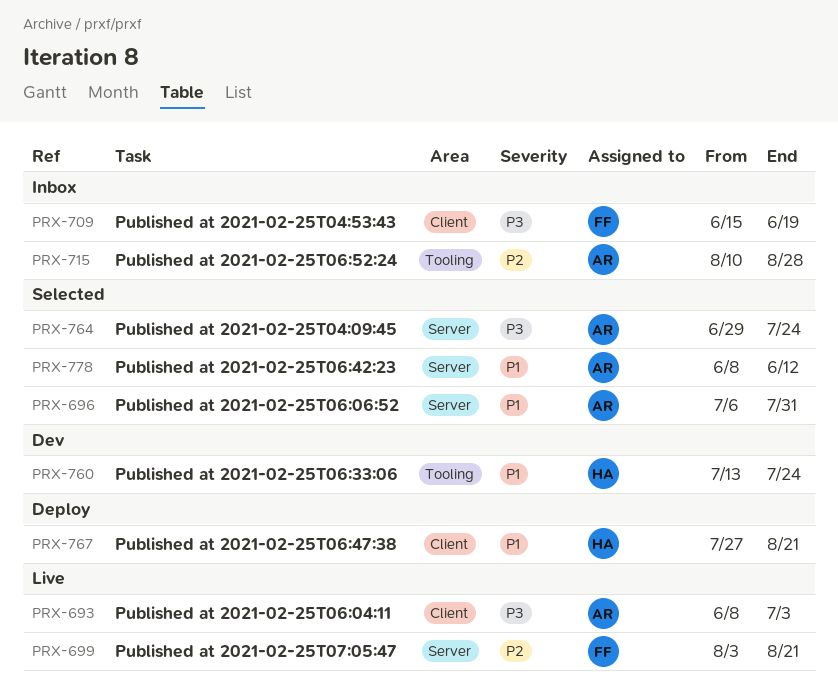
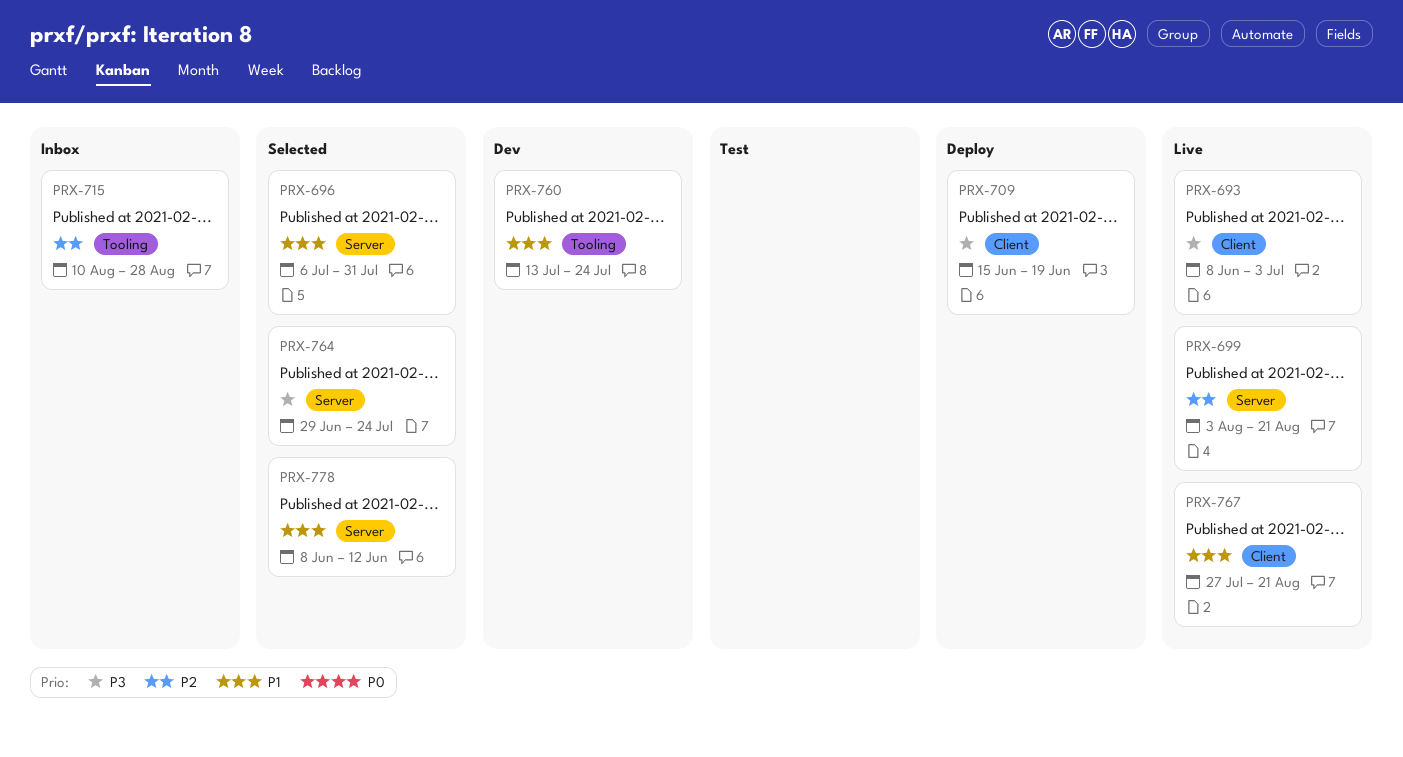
PRX-709, status: Inbox -> Deploy
PRX-767, status: Deploy -> Live

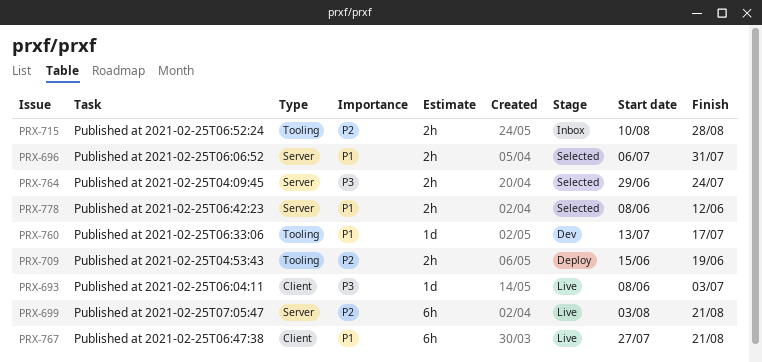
PRX-709, priority: P3 -> P2
PRX-709, label: Client -> Tooling
PRX-760, due: Jul 24 -> Jul 17

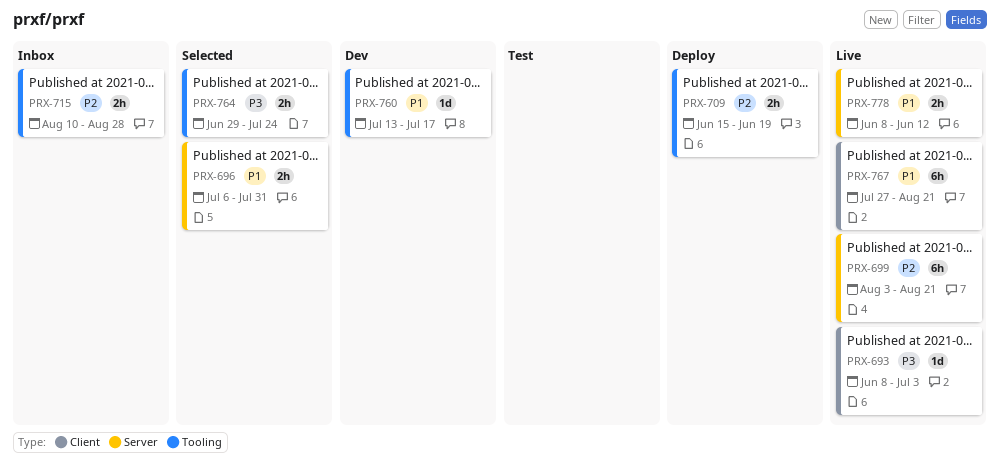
PRX-764, label: Server -> Tooling
PRX-778, status: Selected -> Live

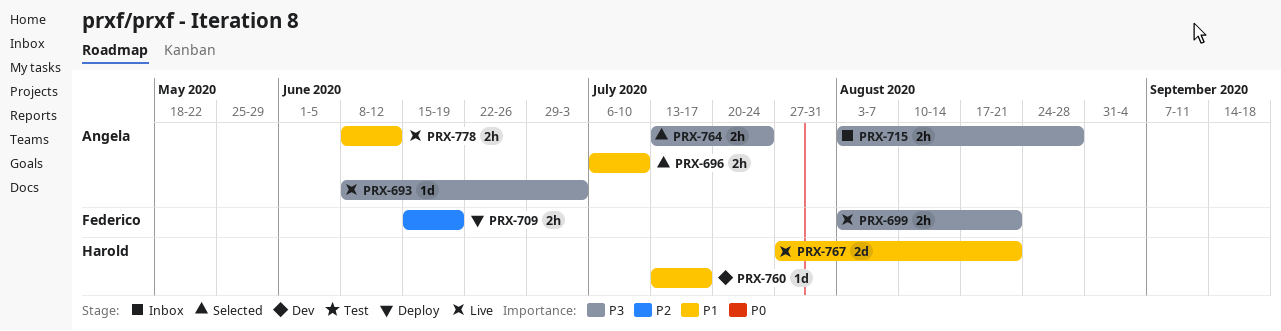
PRX-696, due: Jul 31 -> Jul 10
PRX-699, priority: P2 -> P3
PRX-699, estimate: 6h -> 2h
PRX-715, priority: P2 -> P3
PRX-715, start: Aug 10 -> Aug 3
PRX-764, start: Jun 29 -> Jul 13
PRX-767, estimate: 6h -> 2d

